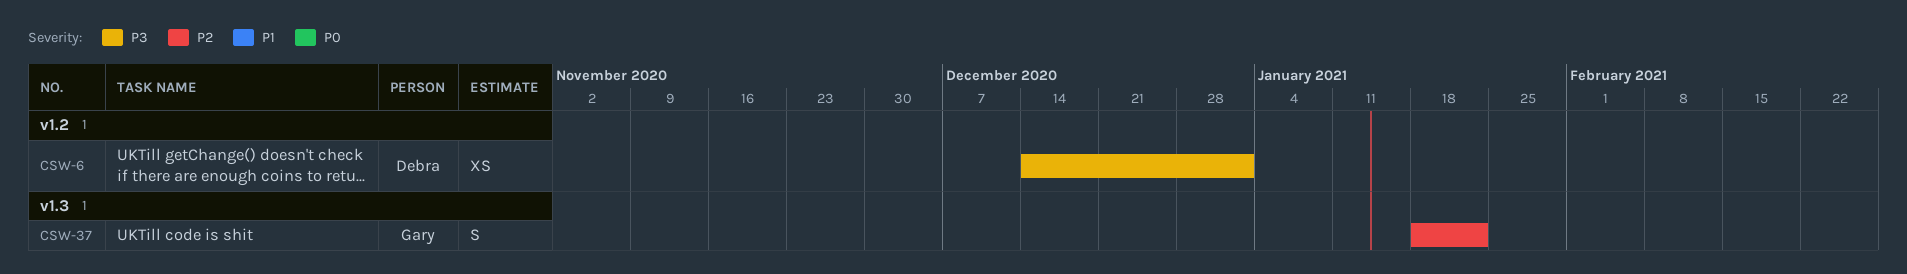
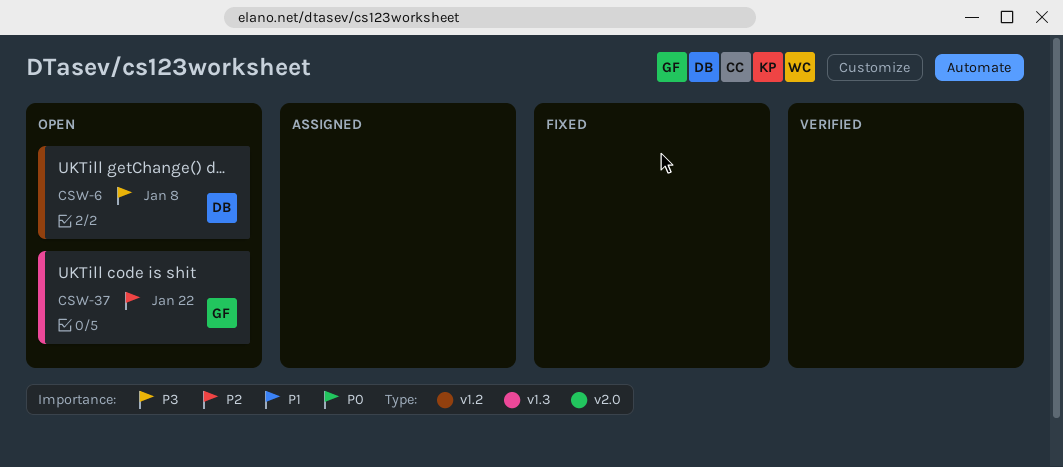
CSW-6, due: Jan 1 -> Jan 8

